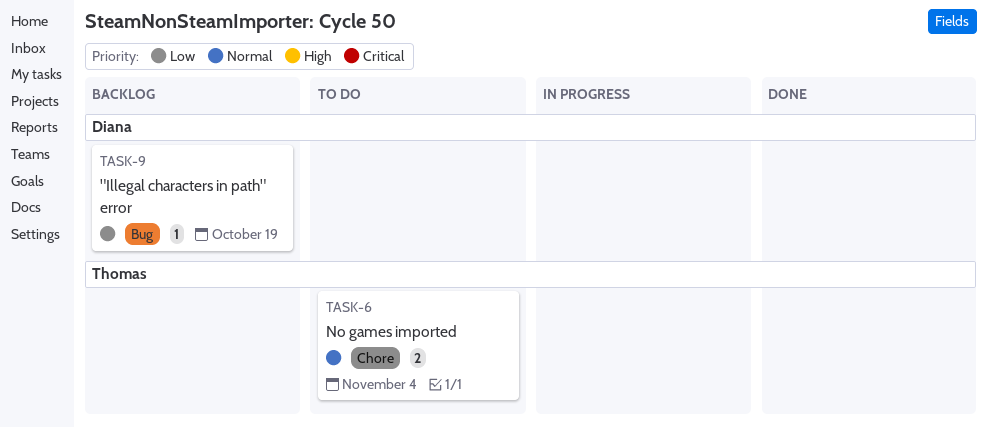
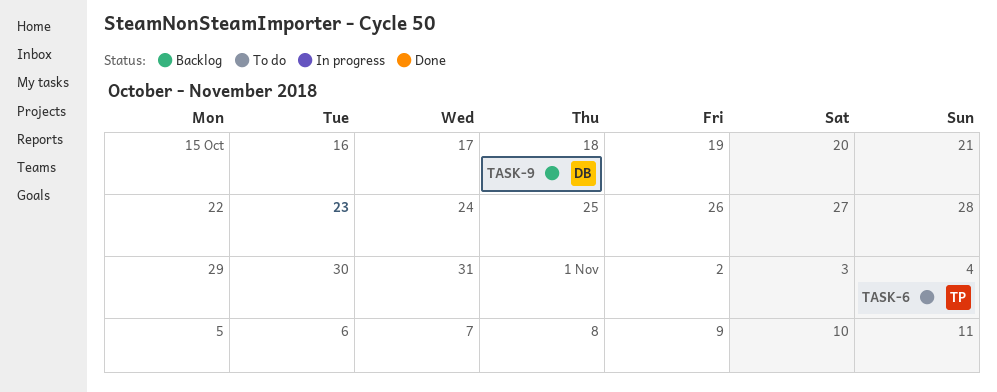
TASK-9, due: Oct 19 -> Oct 18

